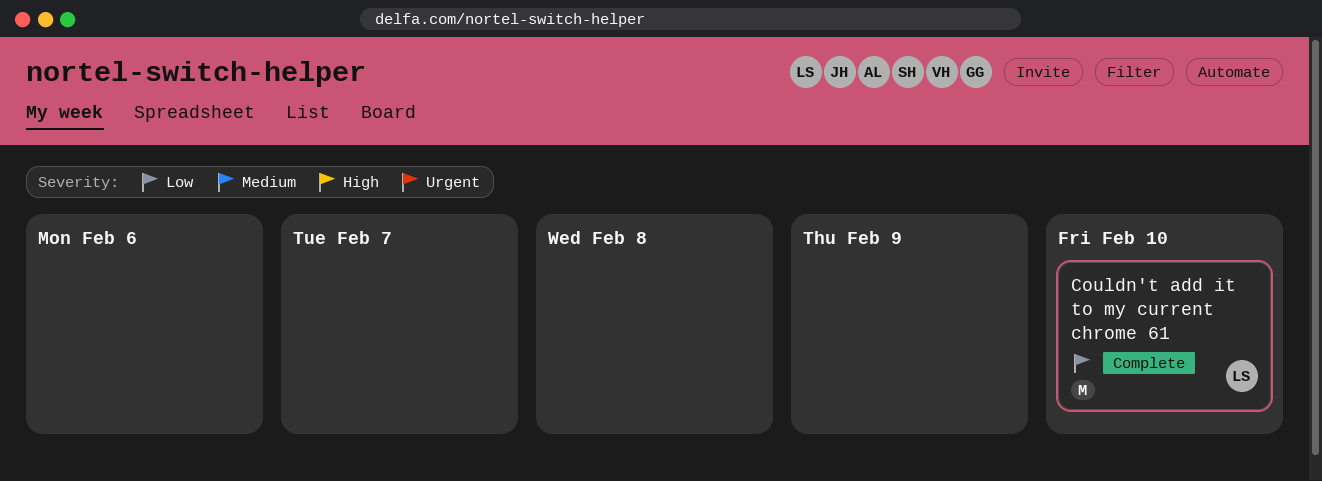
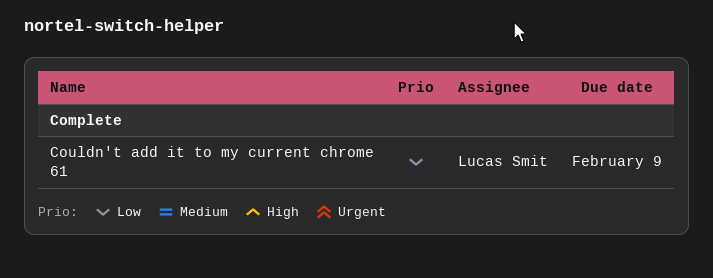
Couldn't add it to my current chrome 61, due: Feb 10 -> Feb 9

